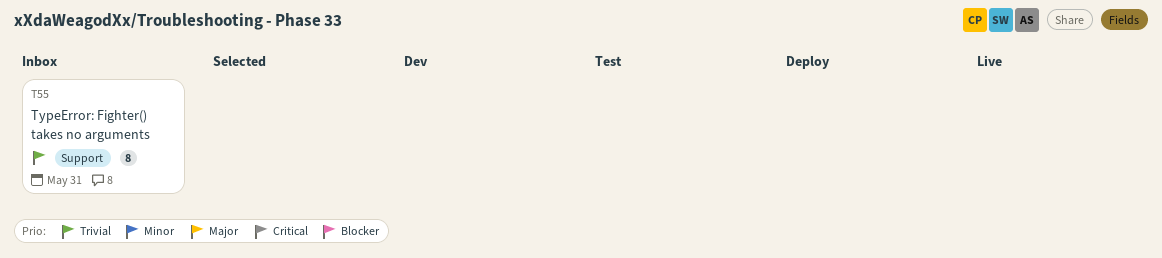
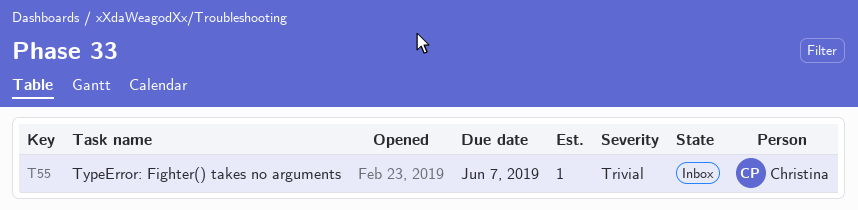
T55, estimate: 8 -> 1
T55, due: May 31 -> Jun 7

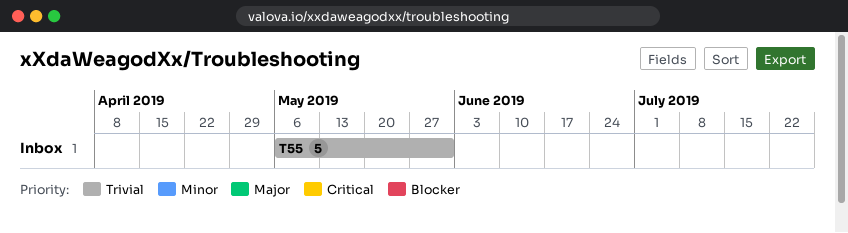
T55, estimate: 1 -> 5
T55, due: Jun 7 -> May 31

